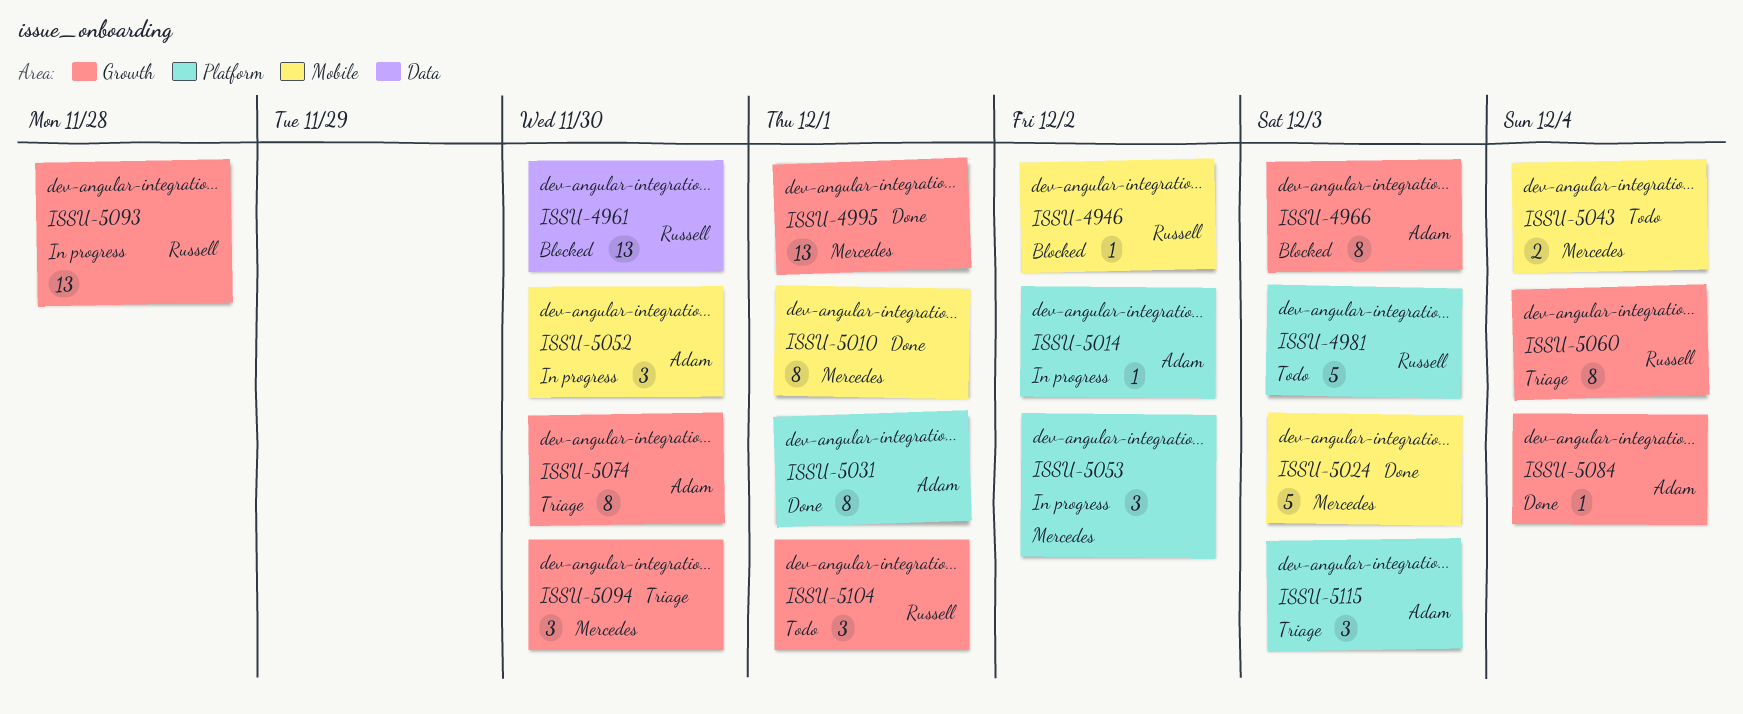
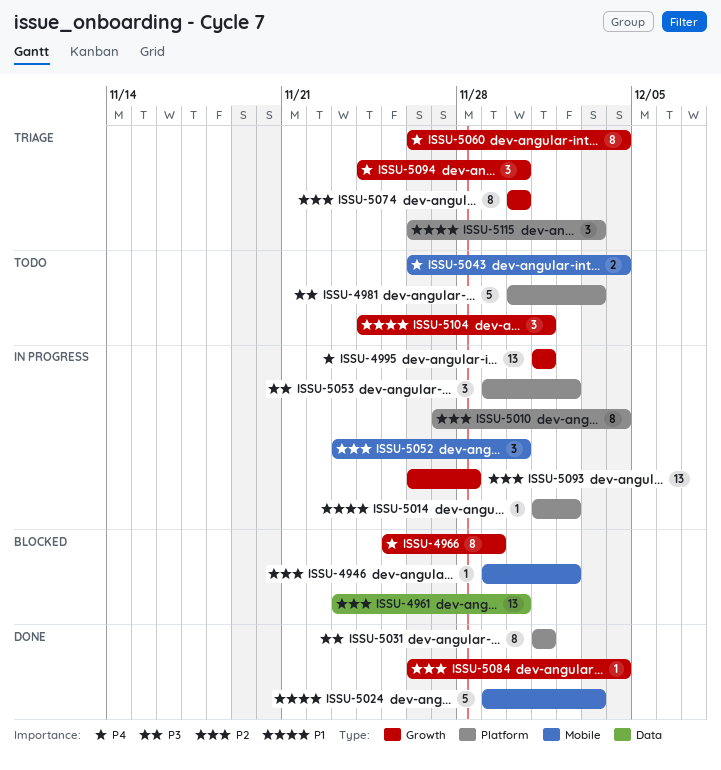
ISSU-4966, due: Dec 3 -> Nov 29
ISSU-4995, status: Done -> In progress
ISSU-5010, status: Done -> In progress
ISSU-5010, label: Mobile -> Platform
ISSU-5010, due: Dec 1 -> Dec 4

